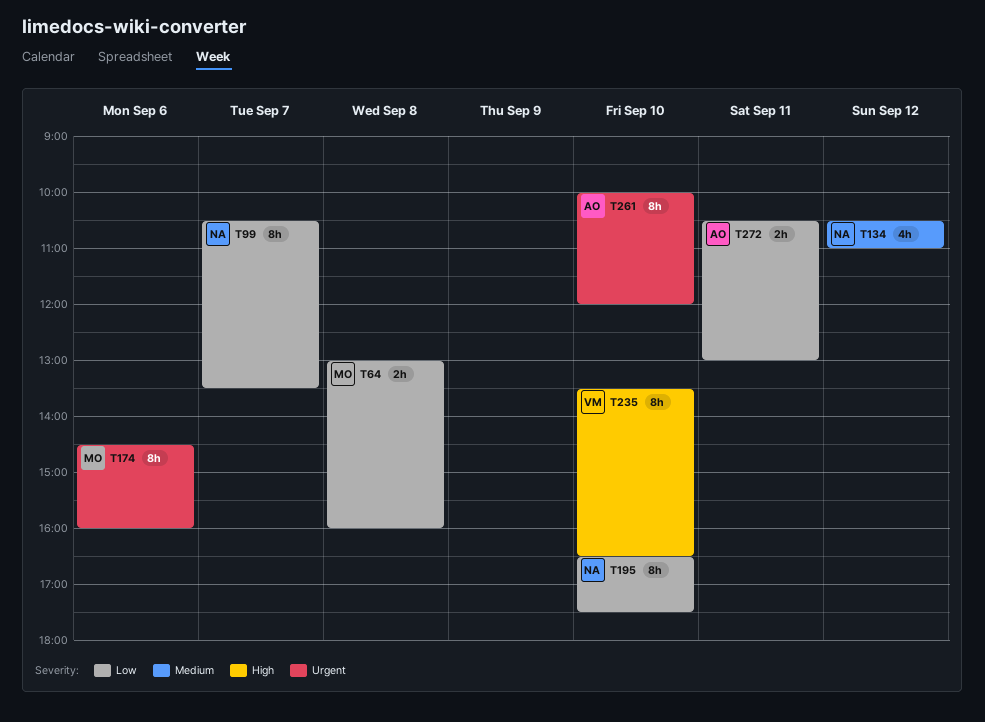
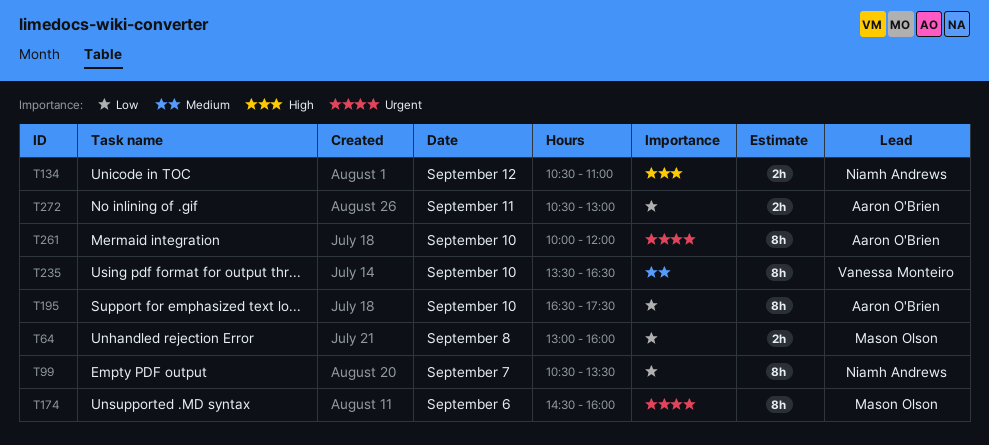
T134, priority: Medium -> High
T134, estimate: 4h -> 2h
T195, owner: Niamh Andrews -> Aaron O'Brien
T235, priority: High -> Medium

